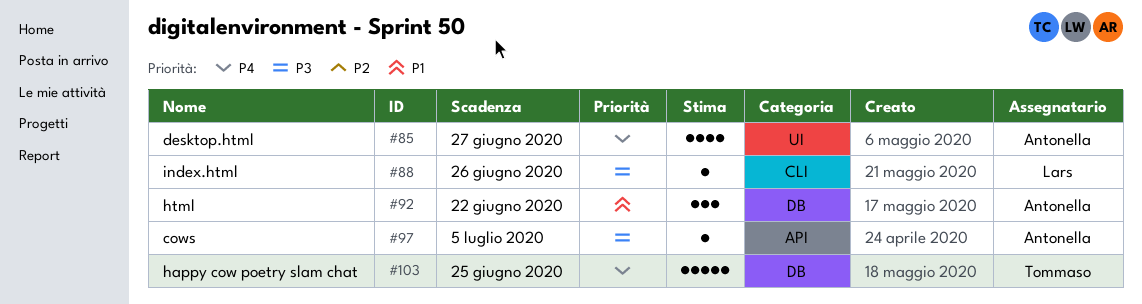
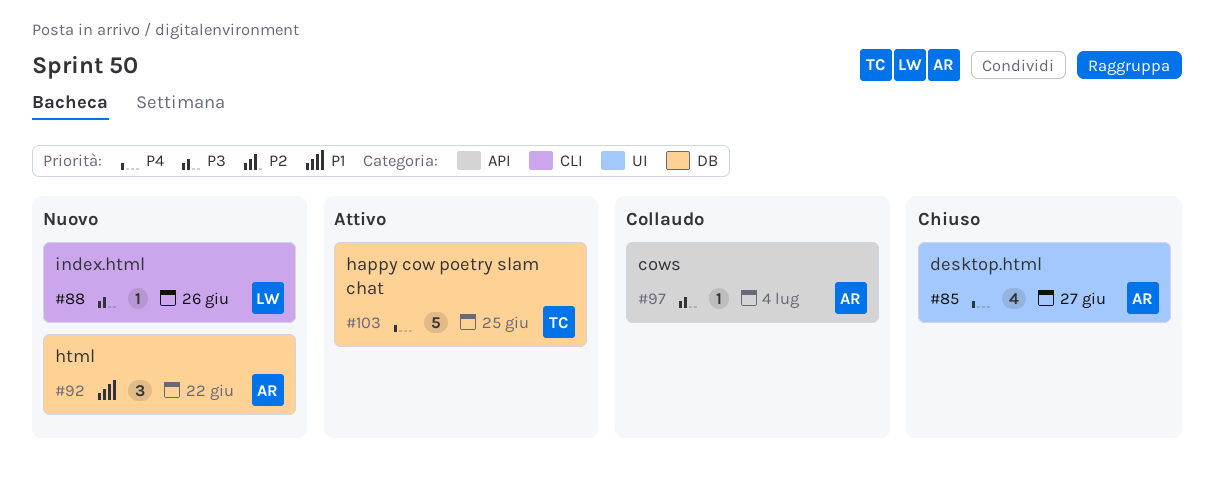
#97, due: Jul 5 -> Jul 4

